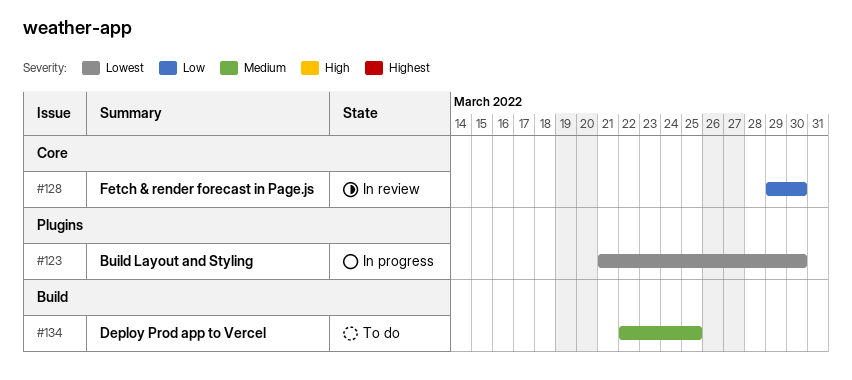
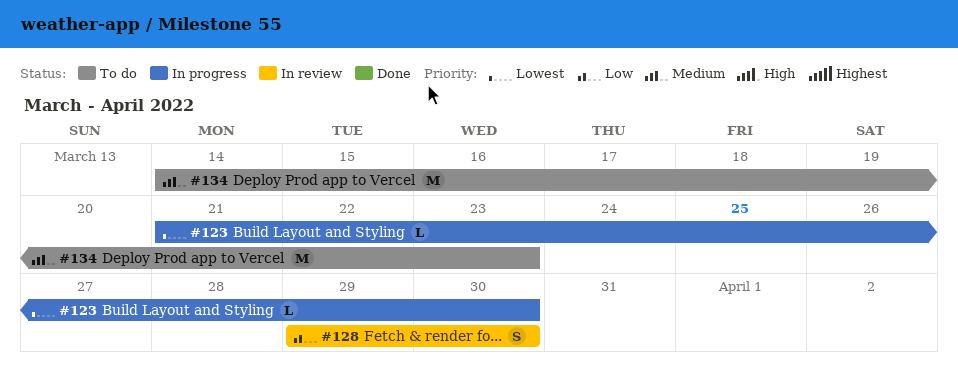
#134, start: Mar 22 -> Mar 14
#134, due: Mar 25 -> Mar 23

